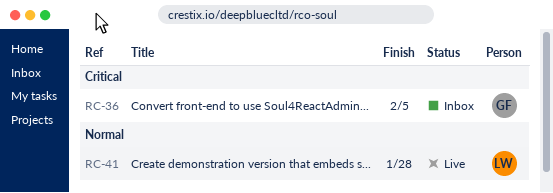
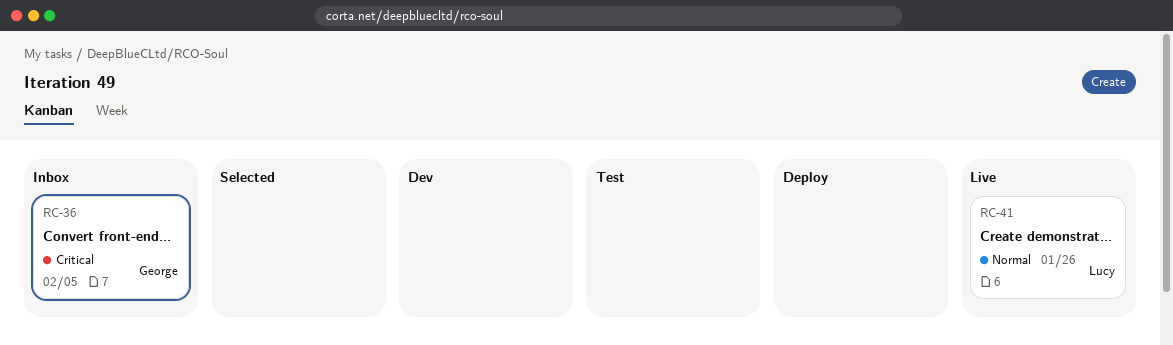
RC-41, due: Jan 28 -> Jan 26

